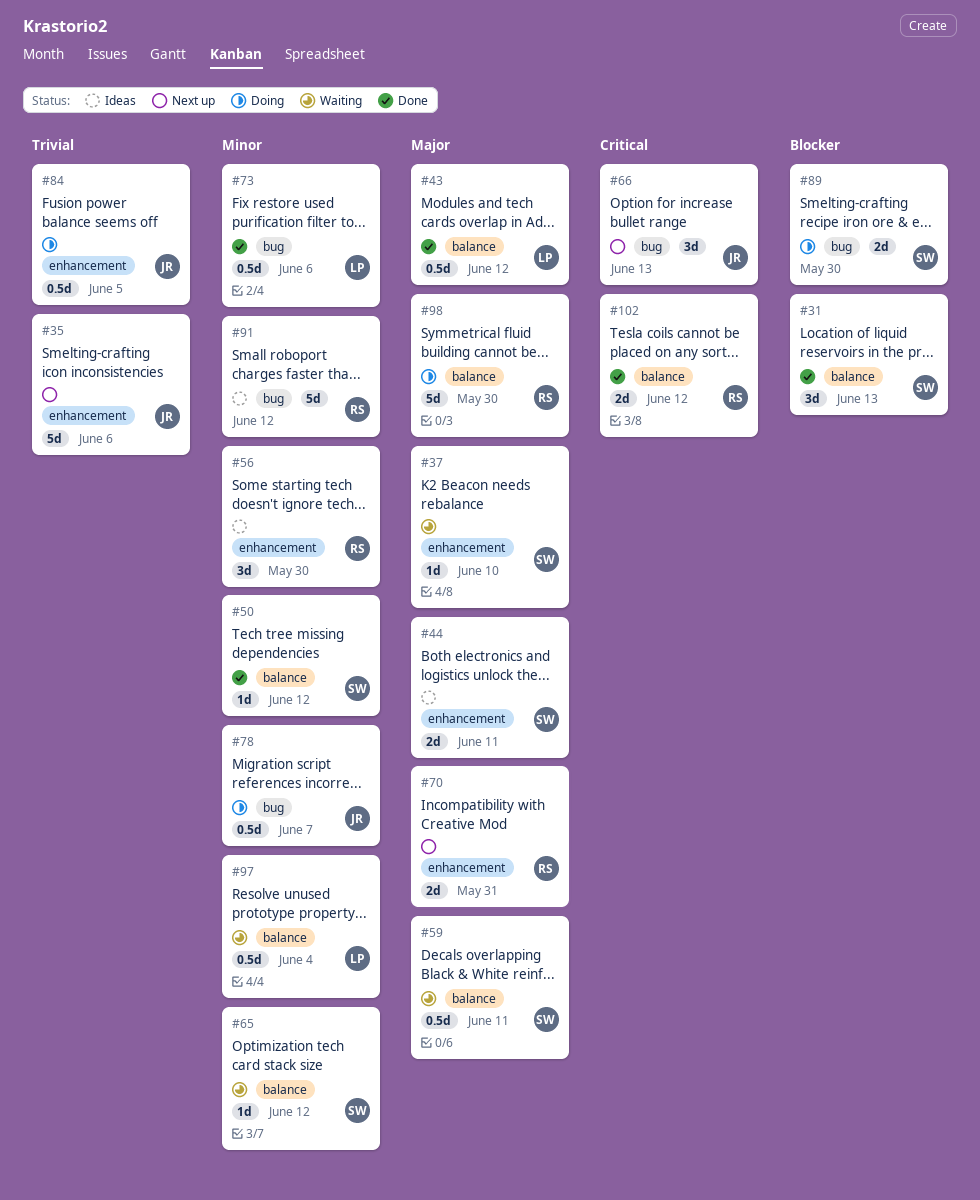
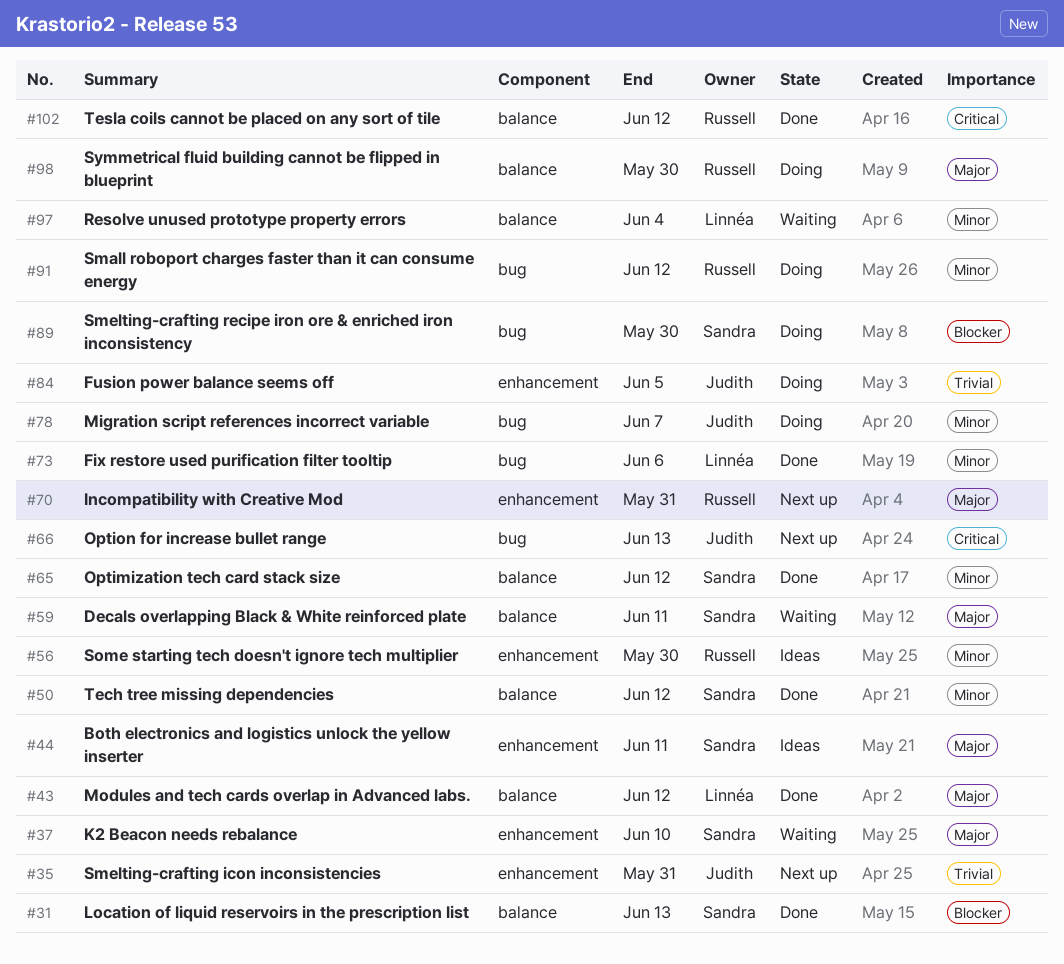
#35, due: Jun 6 -> May 31
#65, status: Waiting -> Done
#91, status: Ideas -> Doing

